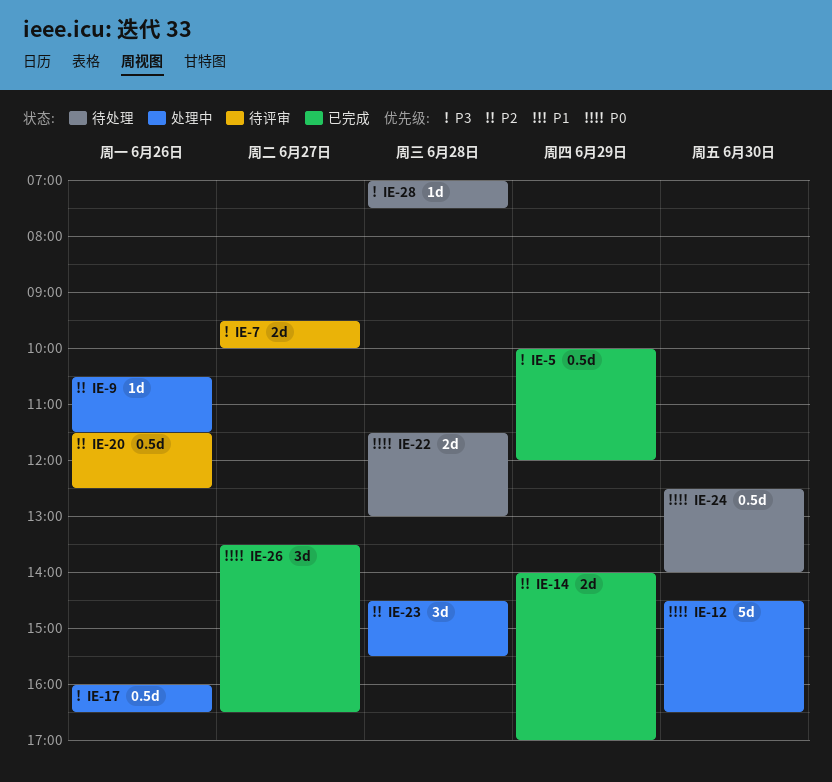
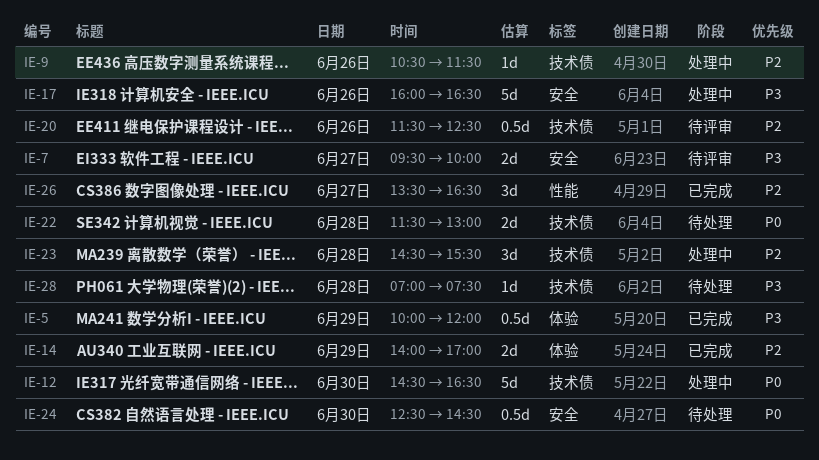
IE-17, estimate: 0.5d -> 5d
IE-24, ends: 14:00 -> 14:30
IE-26, priority: P0 -> P2

